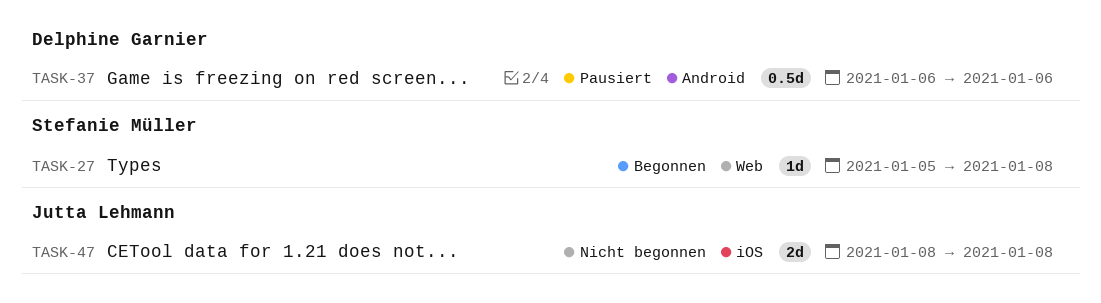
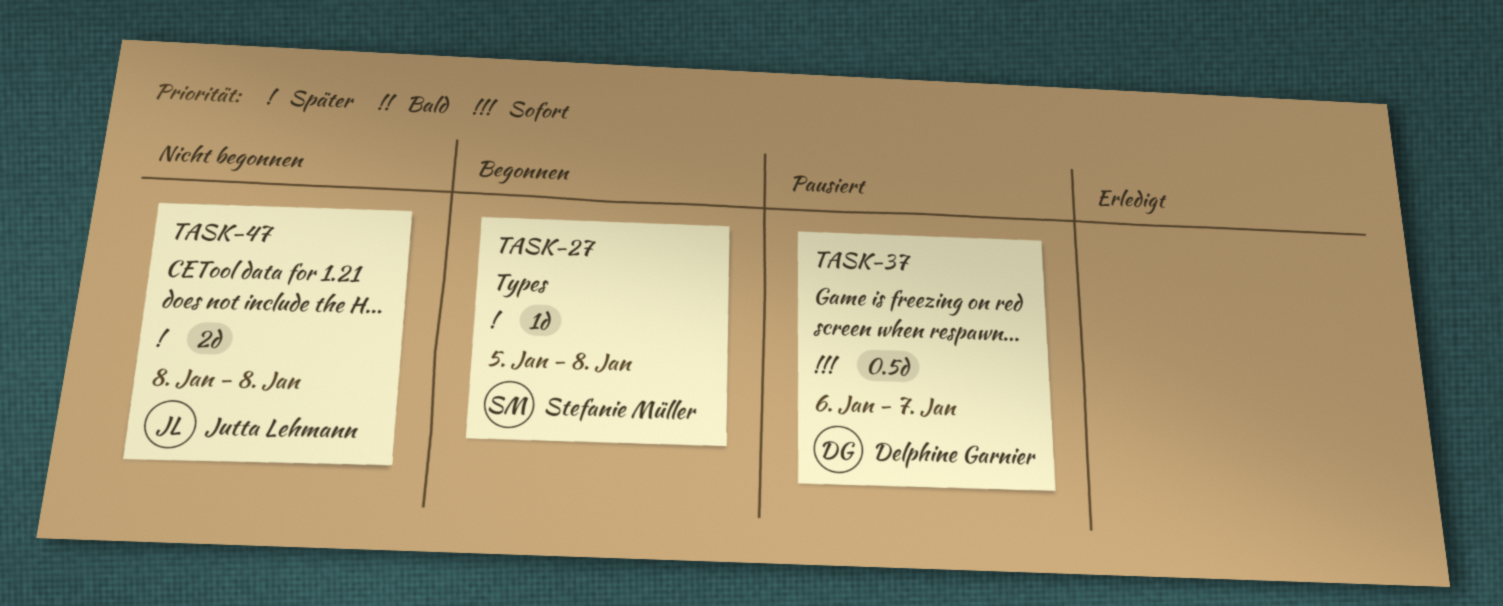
TASK-37, due: Jan 6 -> Jan 7

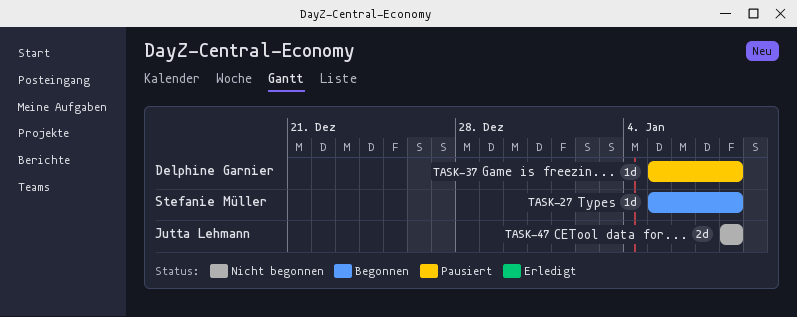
TASK-37, estimate: 0.5d -> 1d
TASK-37, start: Jan 6 -> Jan 5
TASK-37, due: Jan 7 -> Jan 8

